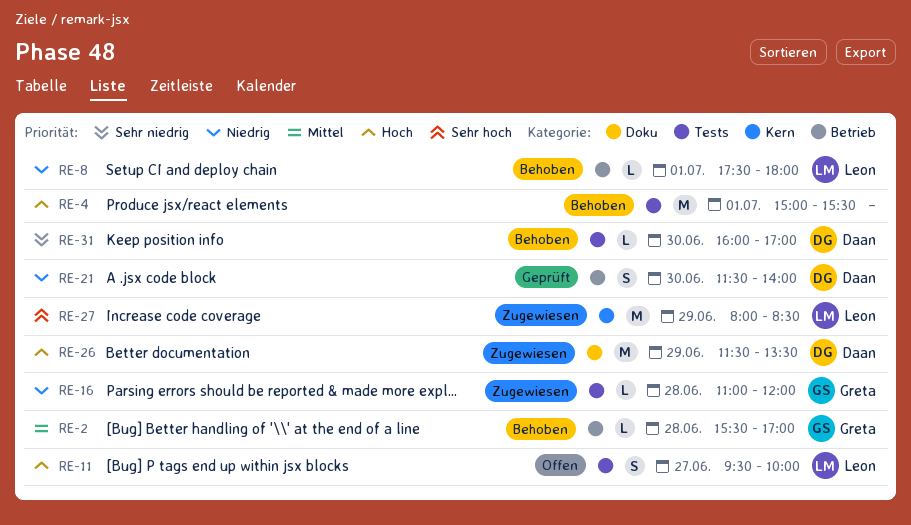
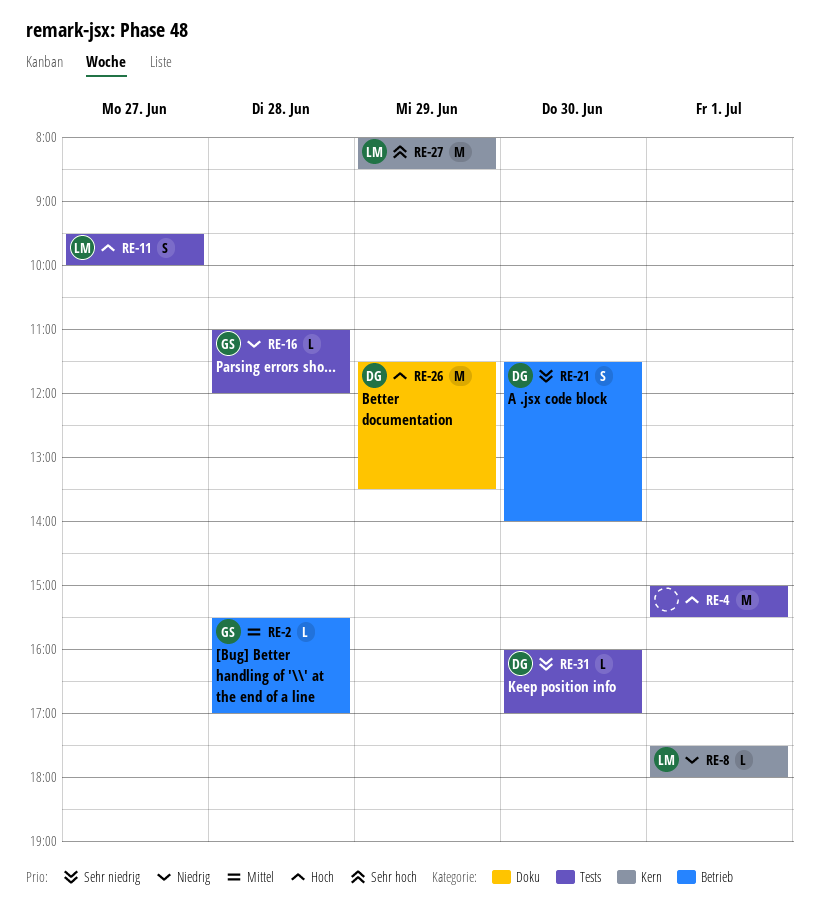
RE-8, label: Betrieb -> Kern
RE-21, priority: Niedrig -> Sehr niedrig

